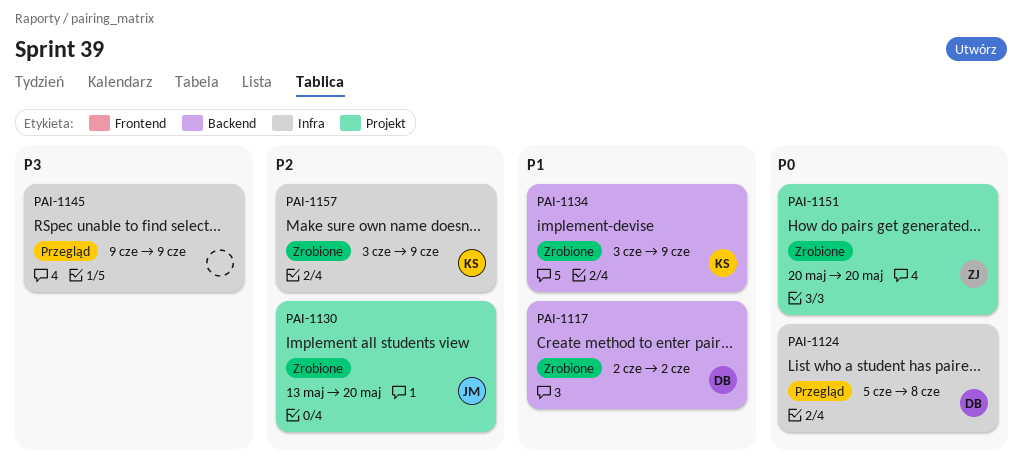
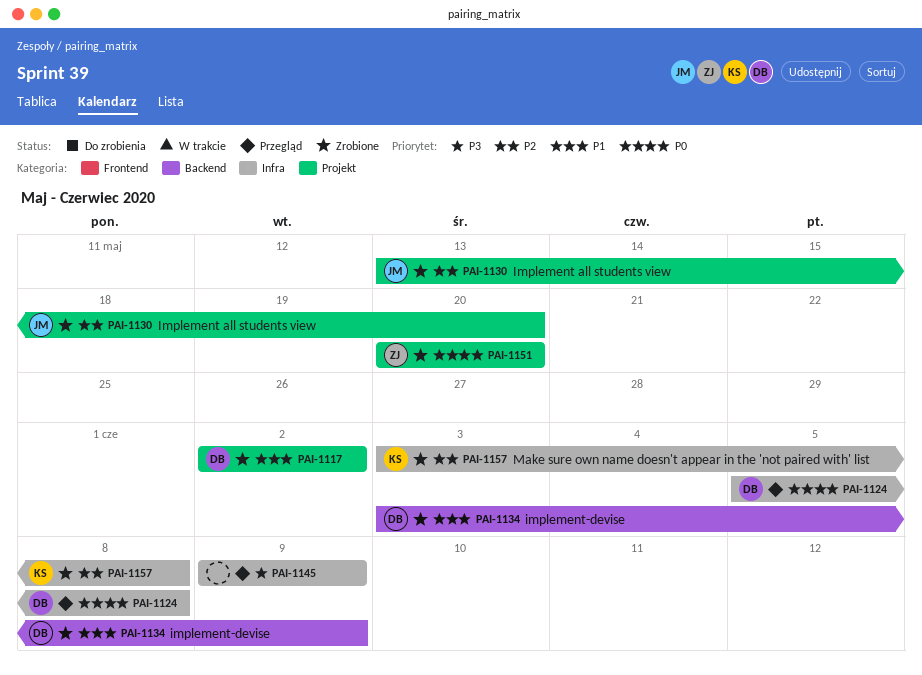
PAI-1117, label: Backend -> Projekt
PAI-1134, owner: KS -> DB
PAI-1157, due: Jun 9 -> Jun 8

